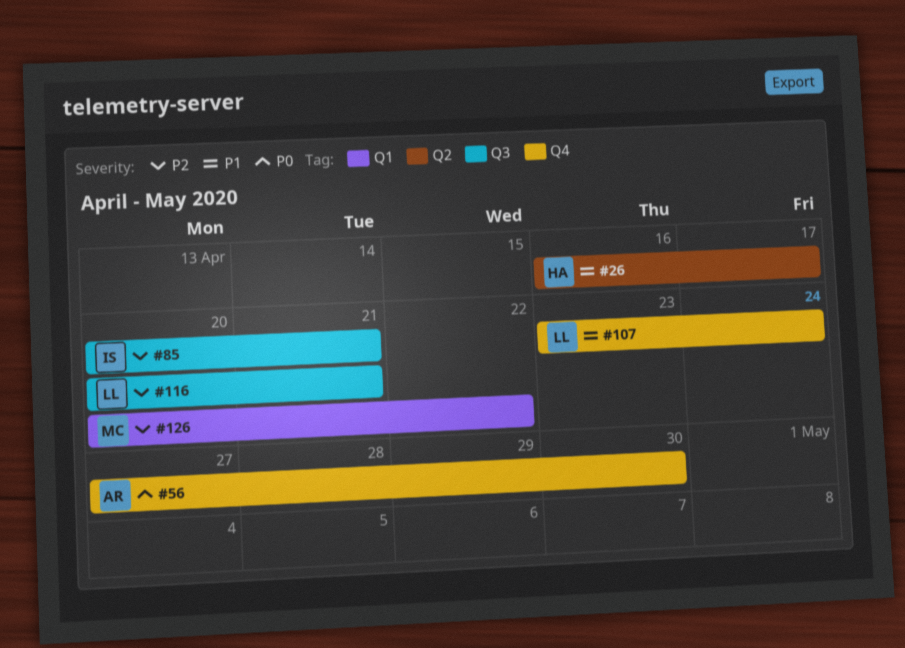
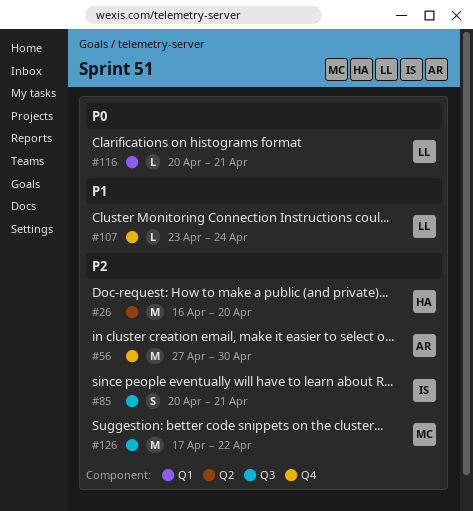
#26, priority: P1 -> P2
#26, due: Apr 17 -> Apr 20
#56, priority: P0 -> P2
#116, priority: P2 -> P0
#116, label: Q3 -> Q1
#126, label: Q1 -> Q3
#126, start: Apr 20 -> Apr 17

